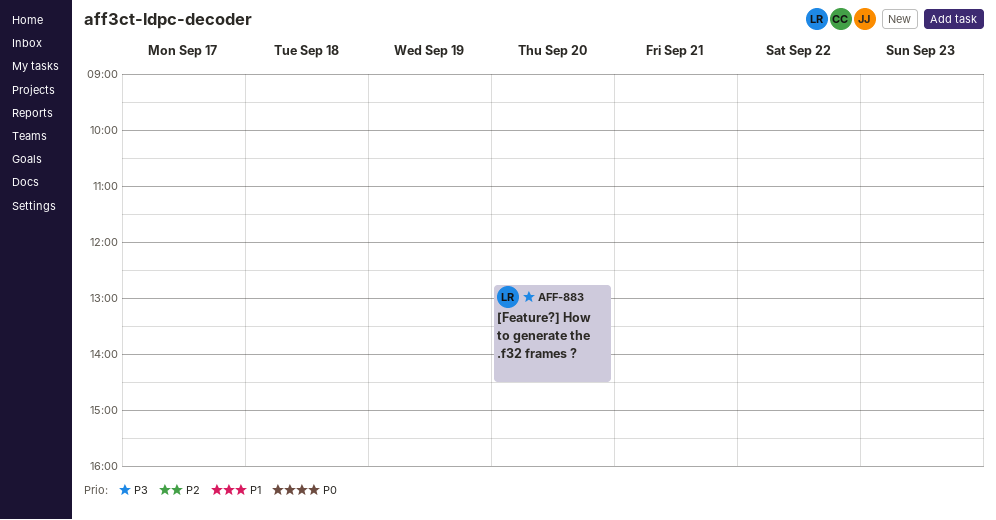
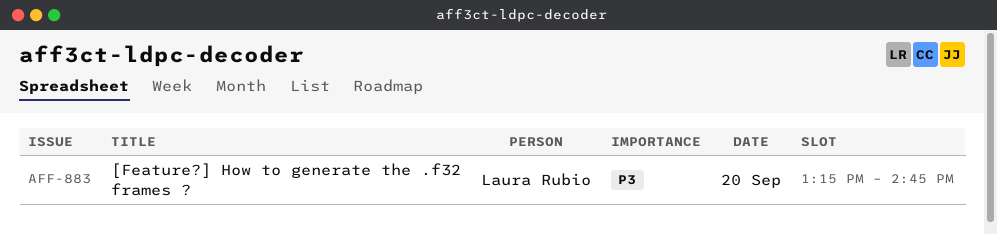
AFF-883, begins: 12:45 -> 13:15
AFF-883, ends: 14:30 -> 14:45

